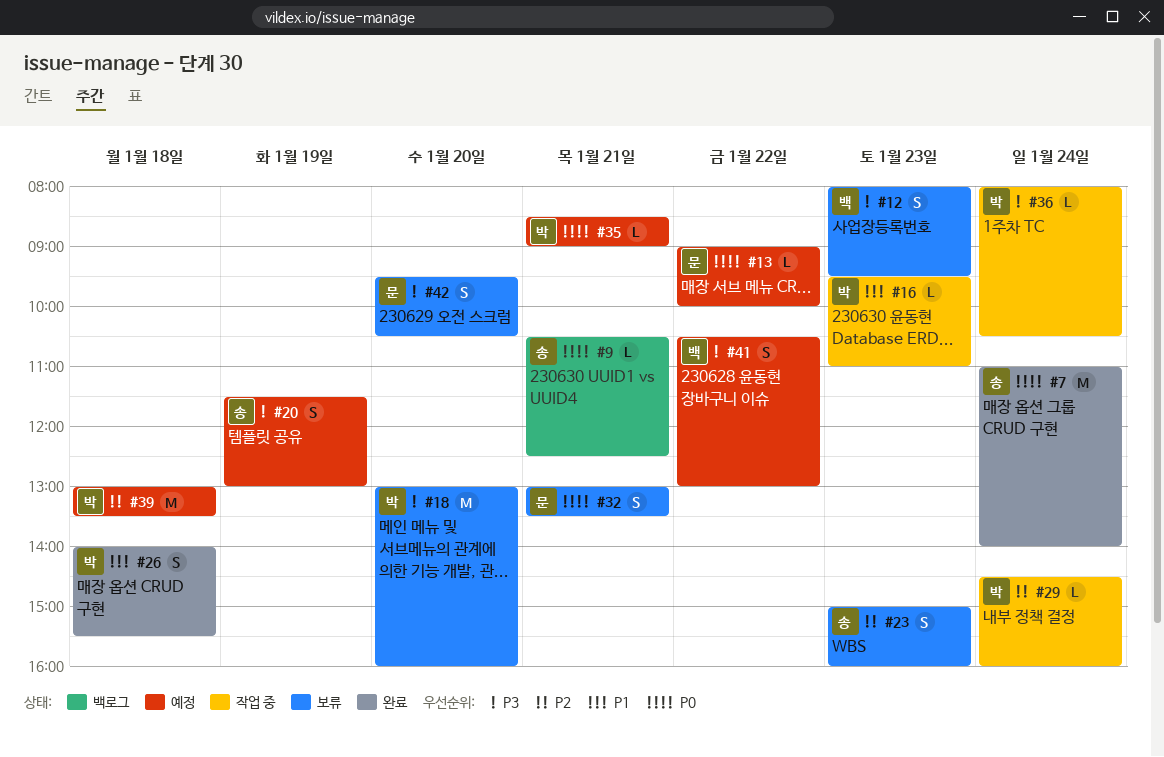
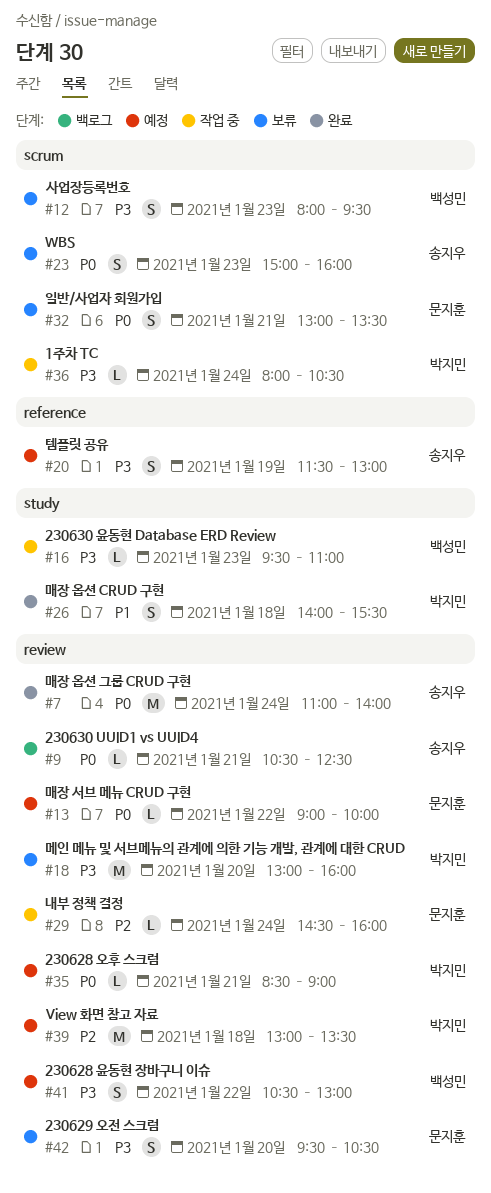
#16, owner: 박지민 -> 백성민
#16, priority: P1 -> P3
#23, priority: P2 -> P0
#29, owner: 박지민 -> 문지훈

